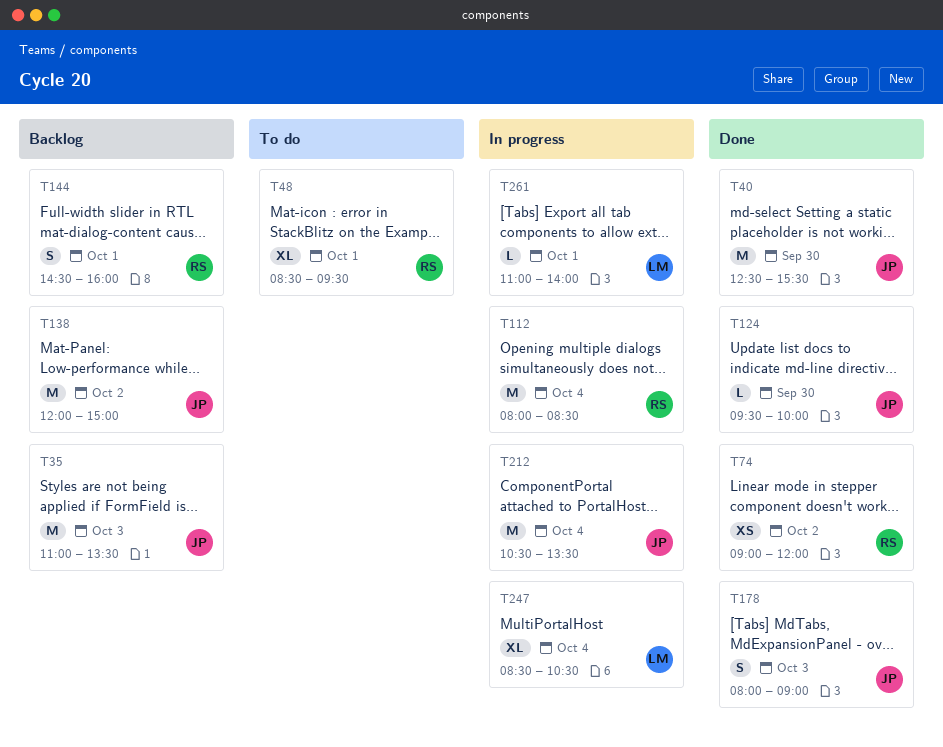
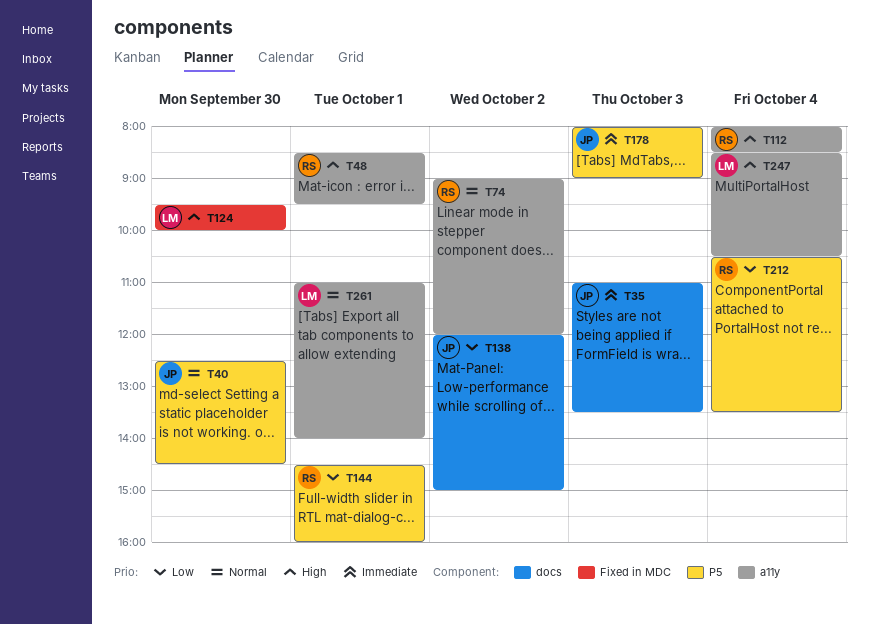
T40, ends: 15:30 -> 14:30
T124, owner: JP -> LM
T212, owner: JP -> RS

